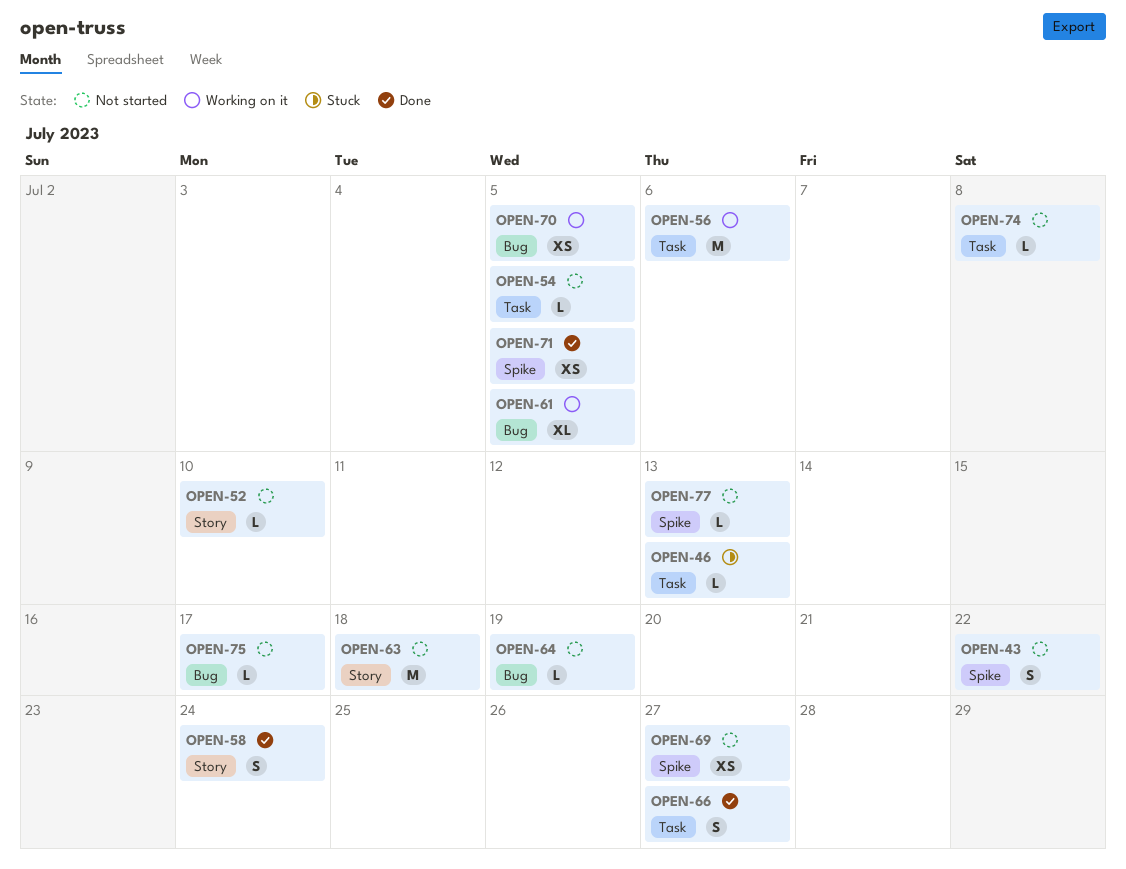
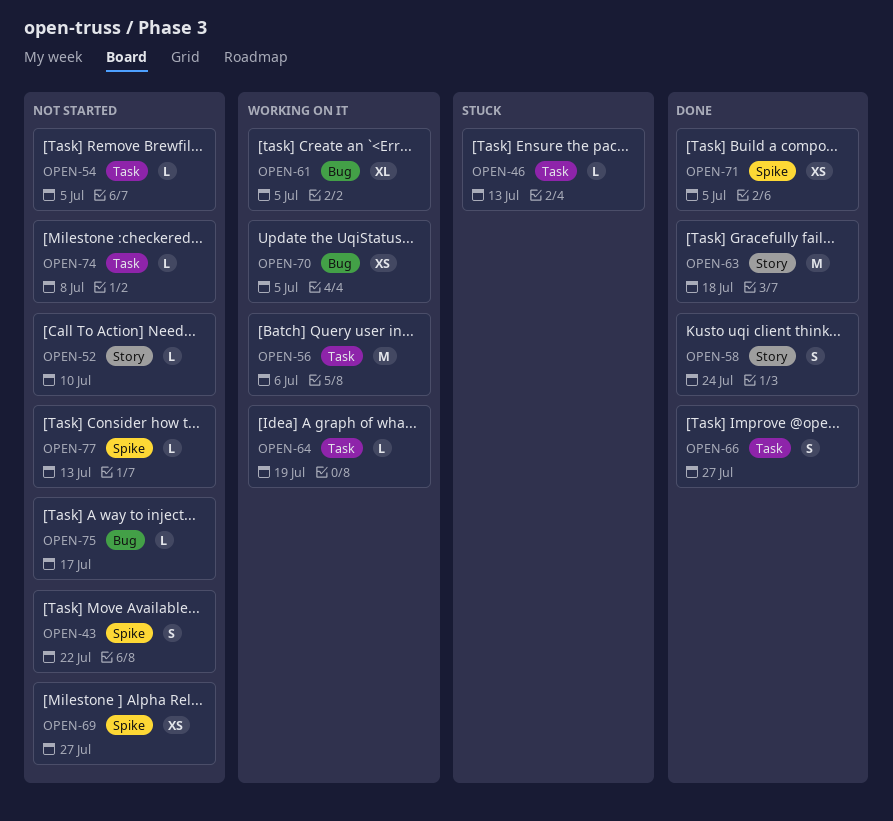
OPEN-63, status: Not started -> Done
OPEN-64, status: Not started -> Working on it
OPEN-64, label: Bug -> Task

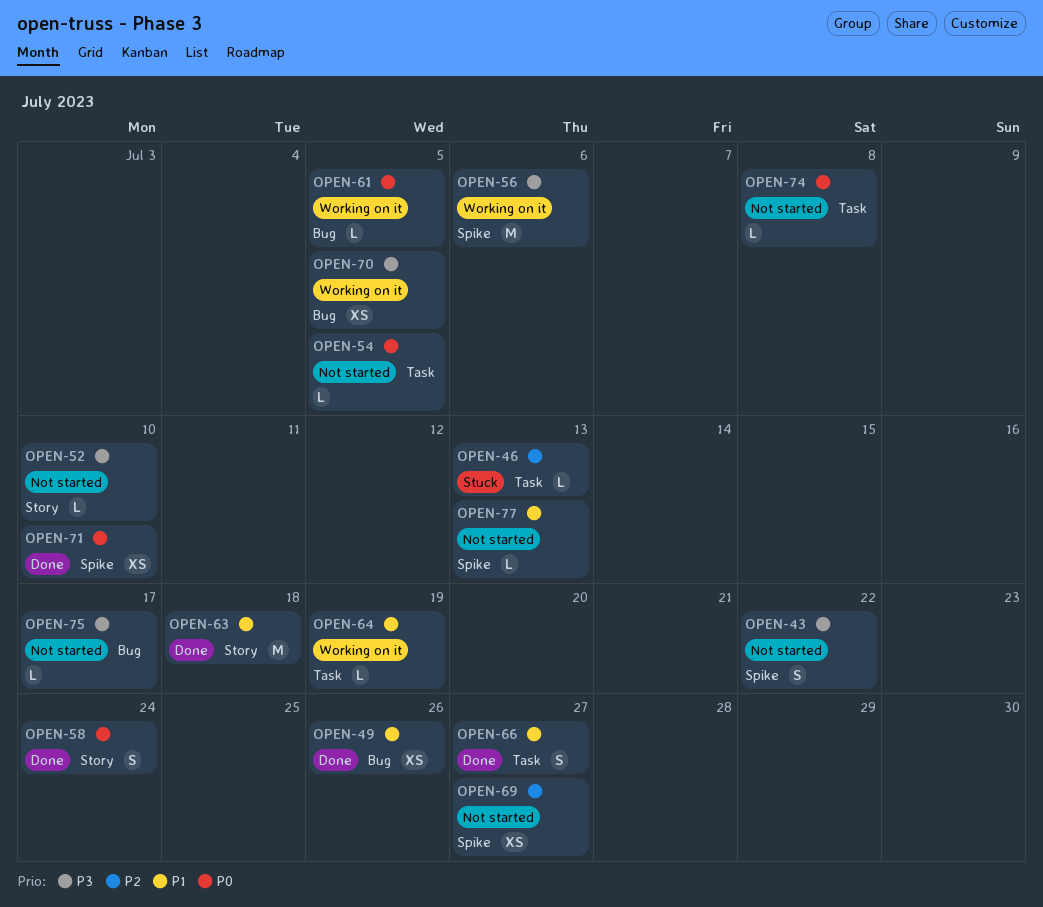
OPEN-49: none -> present
OPEN-56, label: Task -> Spike
OPEN-61, estimate: XL -> L
OPEN-71, due: Jul 5 -> Jul 10

